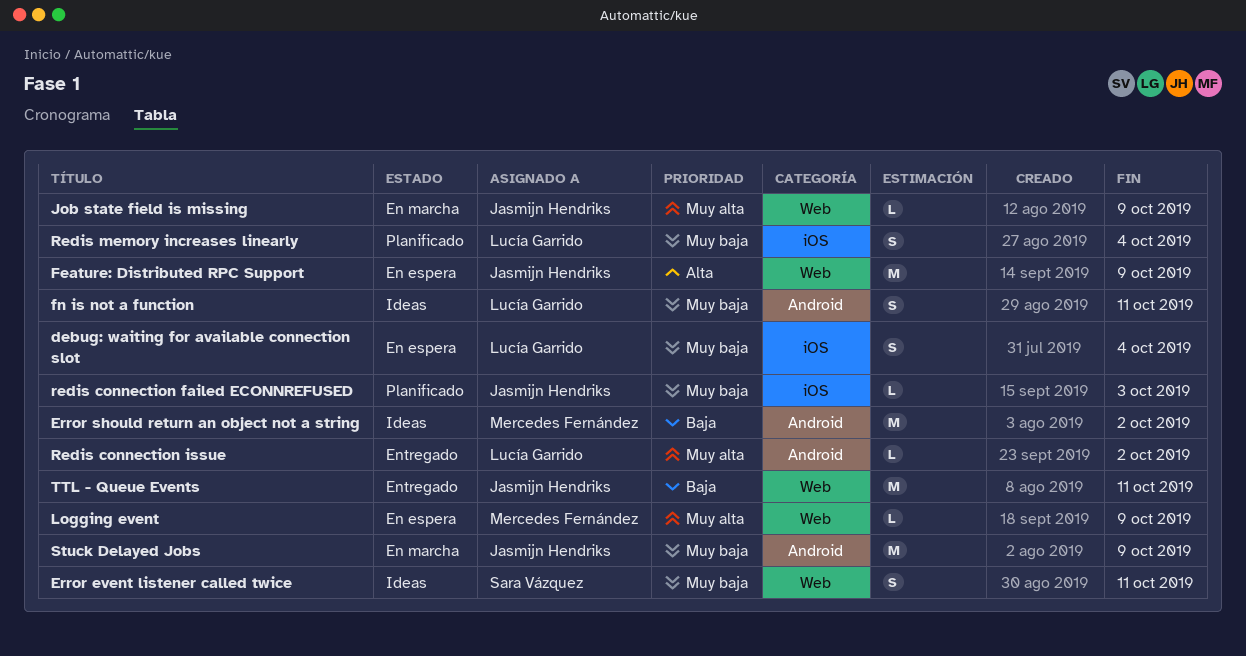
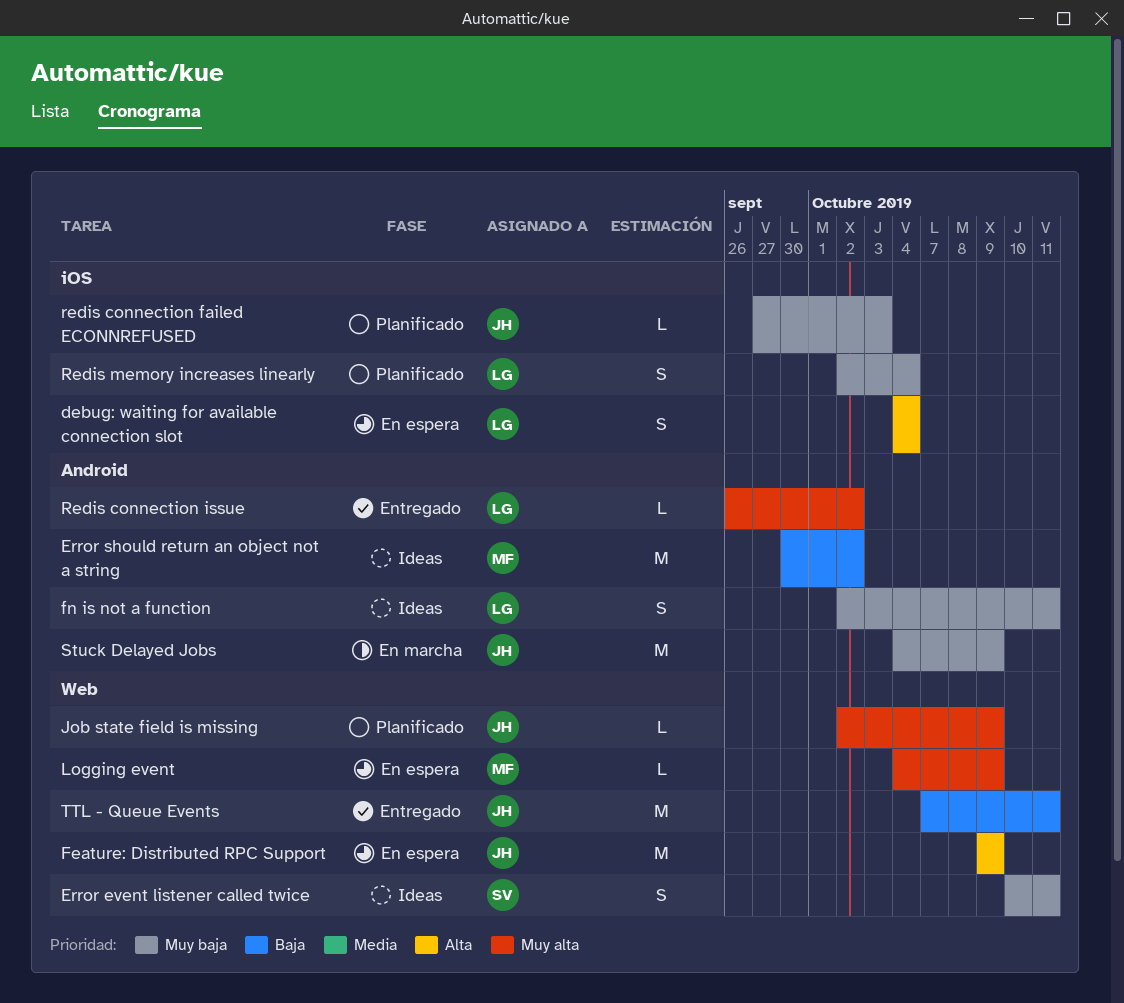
debug: waiting for available connection slot, priority: Muy baja -> Alta
Job state field is missing, status: En marcha -> Planificado

